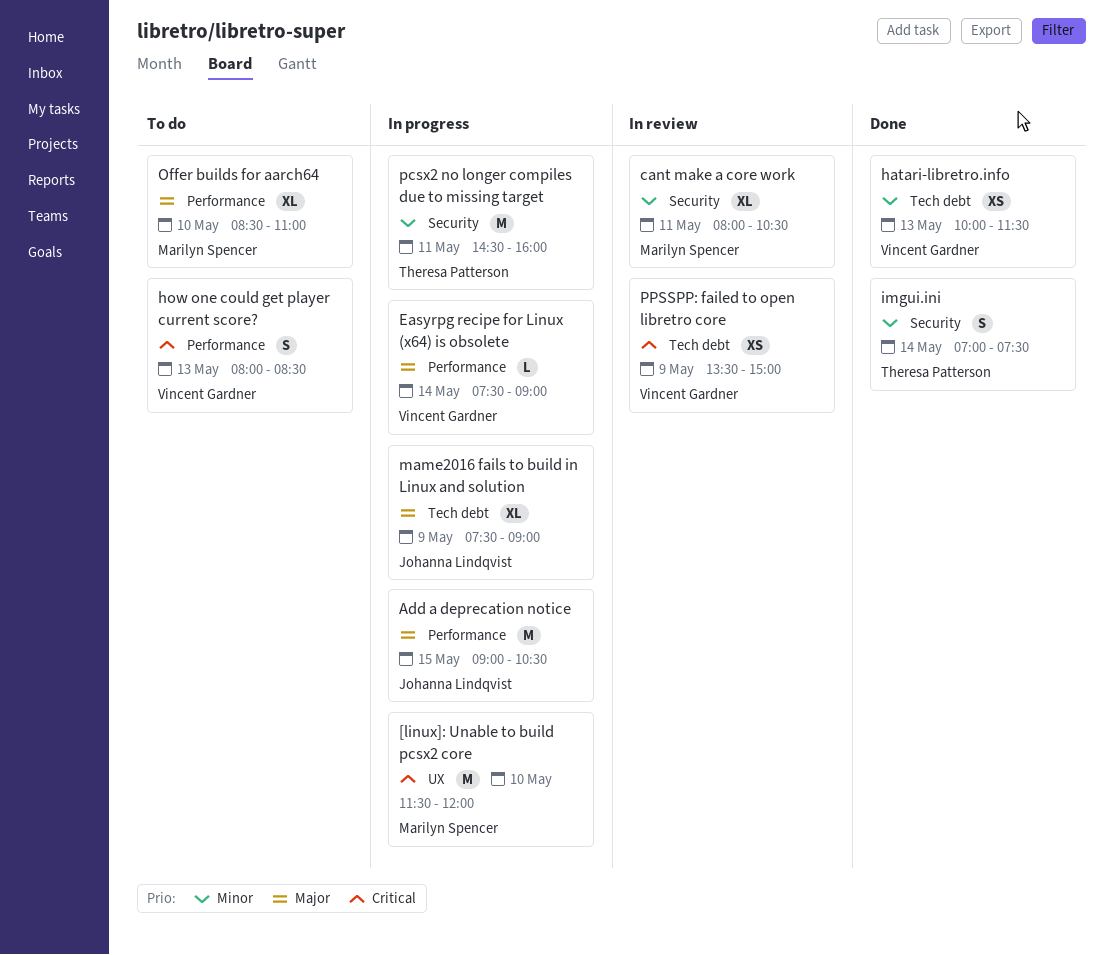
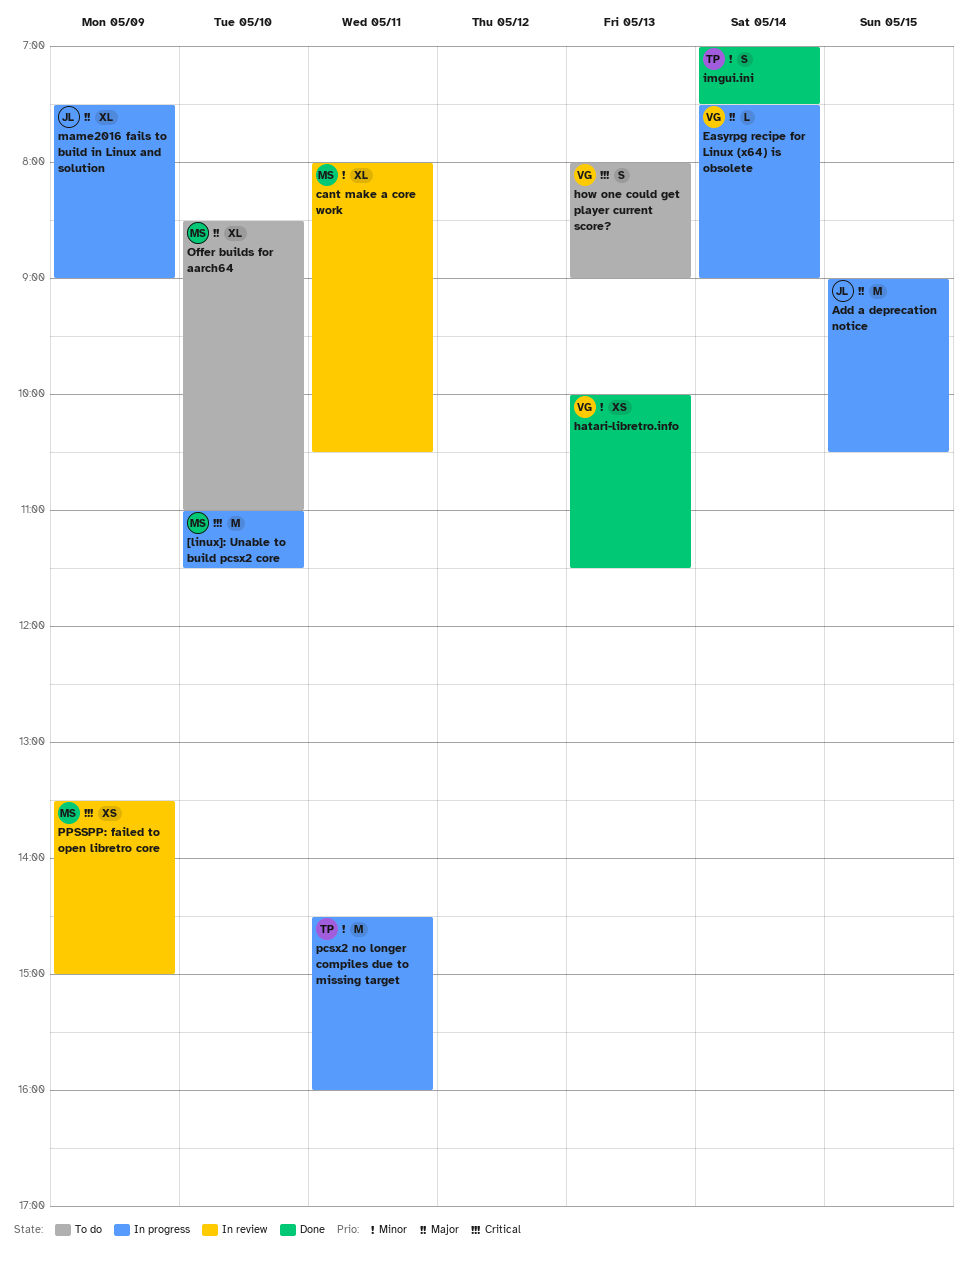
[linux]: Unable to build pcsx2 core, begins: 11:30 -> 11:00
[linux]: Unable to build pcsx2 core, ends: 12:00 -> 11:30
how one could get player current score?, ends: 08:30 -> 09:00
PPSSPP: failed to open libretro core, owner: Vincent Gardner -> Marilyn Spencer

